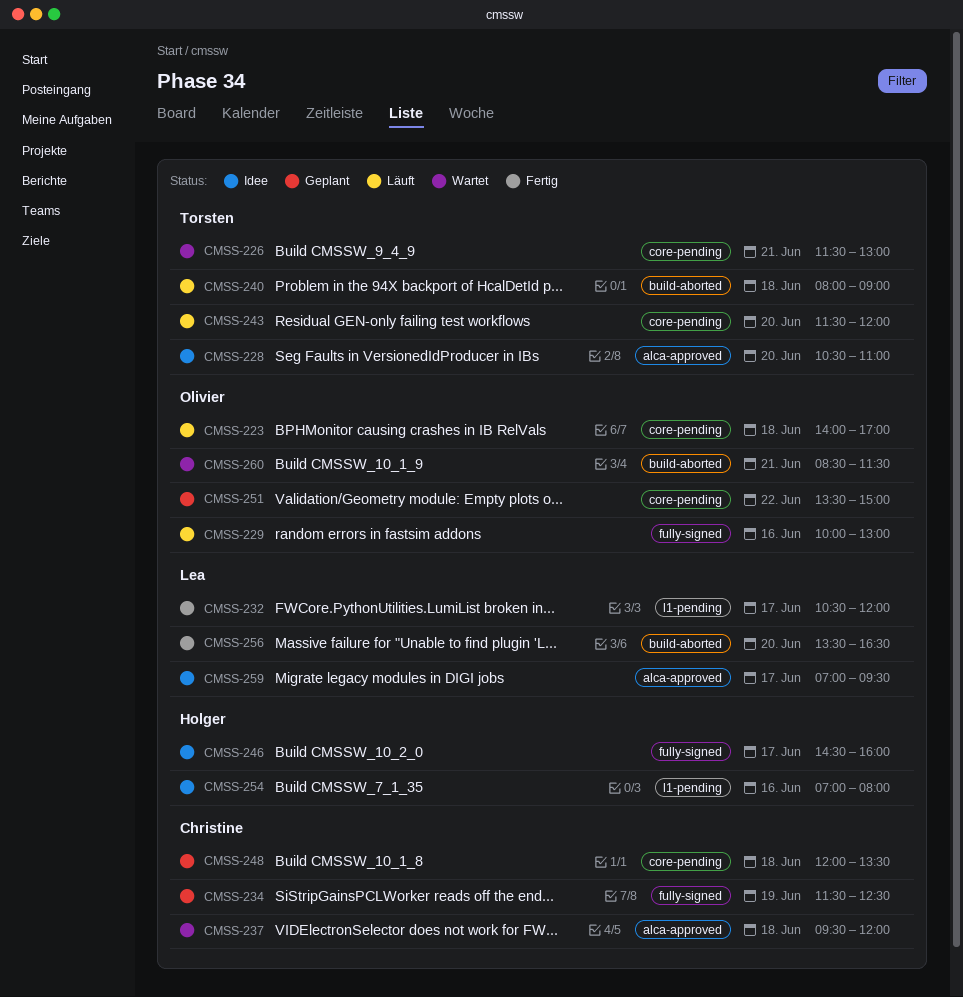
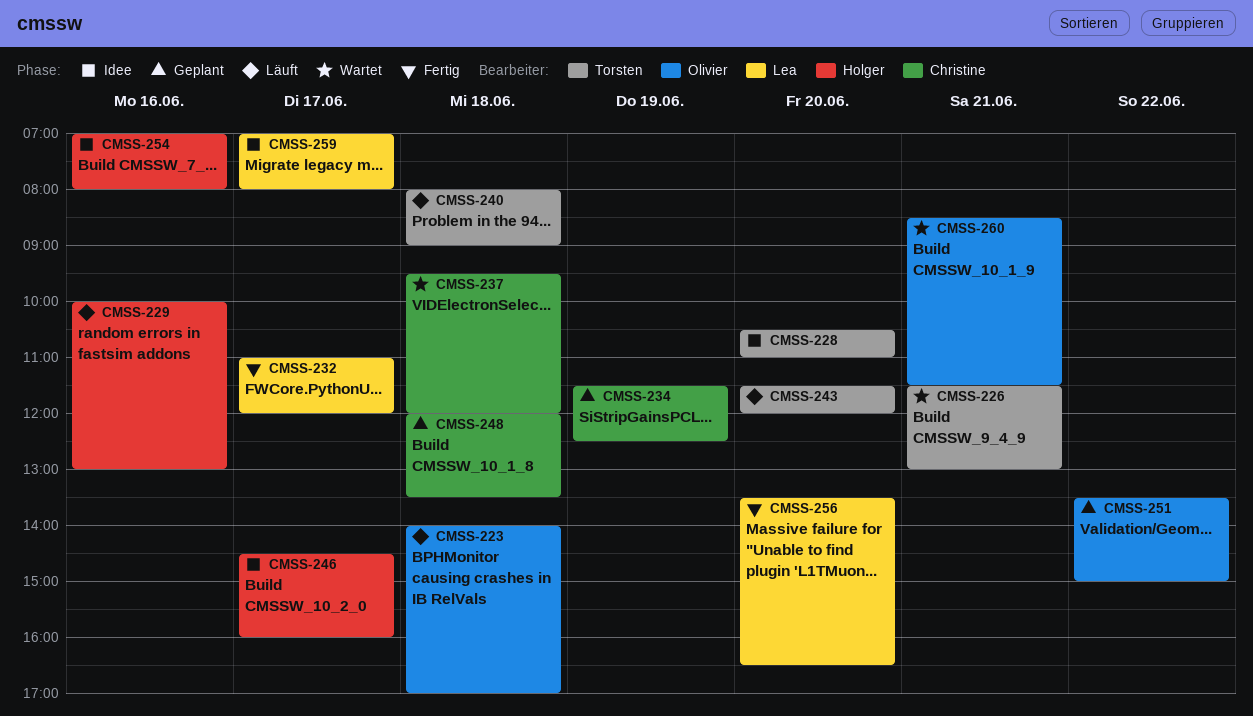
CMSS-229, owner: Olivier -> Holger
CMSS-232, begins: 10:30 -> 11:00
CMSS-259, ends: 09:30 -> 08:00

